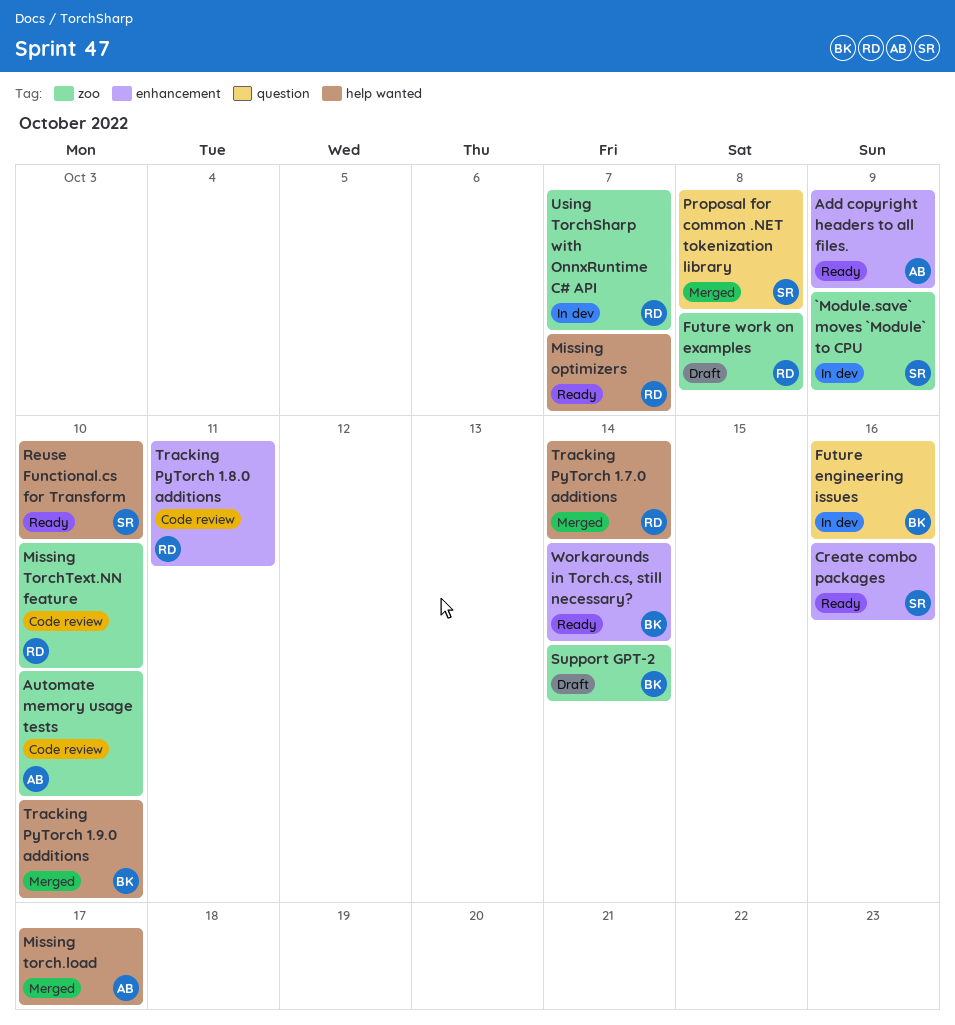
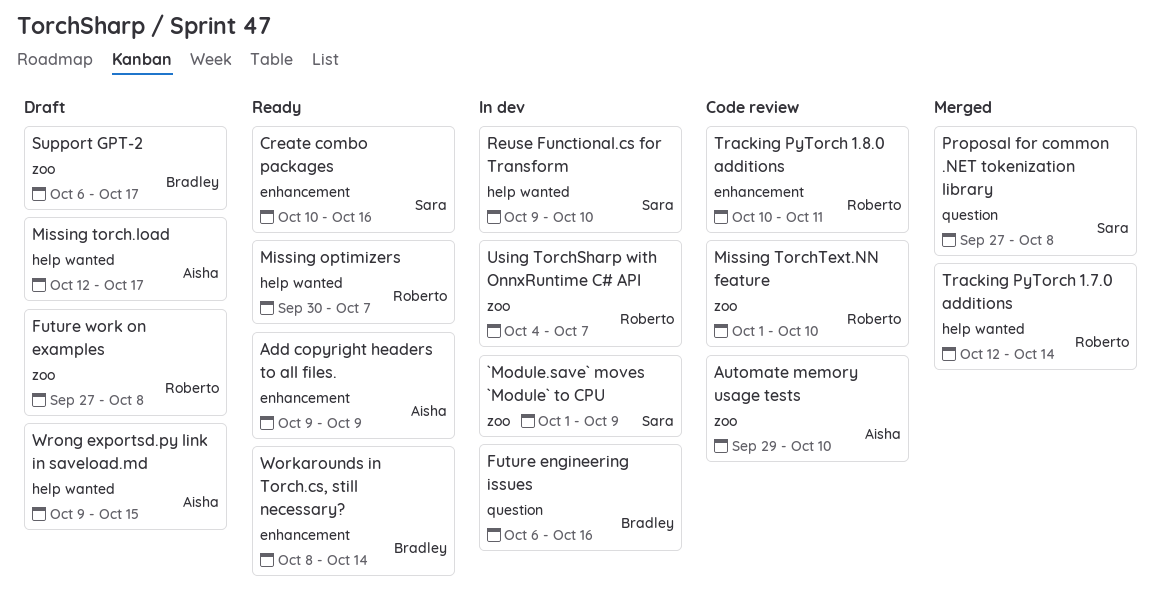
Missing torch.load, status: Merged -> Draft
Reuse Functional.cs for Transform, status: Ready -> In dev
Support GPT-2, due: Oct 14 -> Oct 17
Tracking PyTorch 1.9.0 additions: present -> none
Wrong exportsd.py link in saveload.md: none -> present

